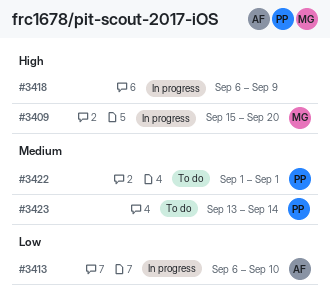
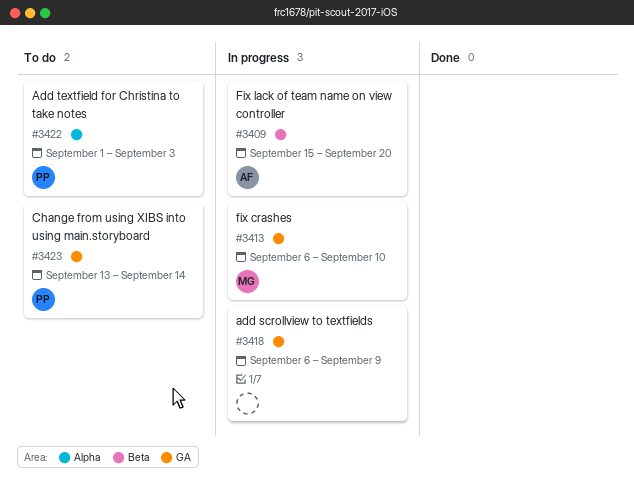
#3409, owner: MG -> AF
#3413, owner: AF -> MG
#3422, due: Sep 1 -> Sep 3

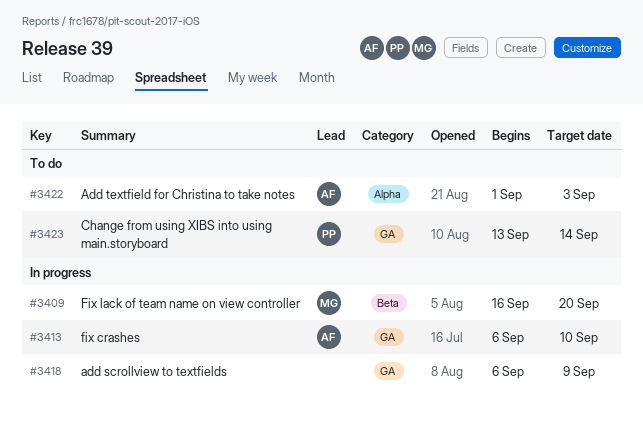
#3409, owner: AF -> MG
#3409, start: Sep 15 -> Sep 16
#3413, owner: MG -> AF
#3422, owner: PP -> AF

